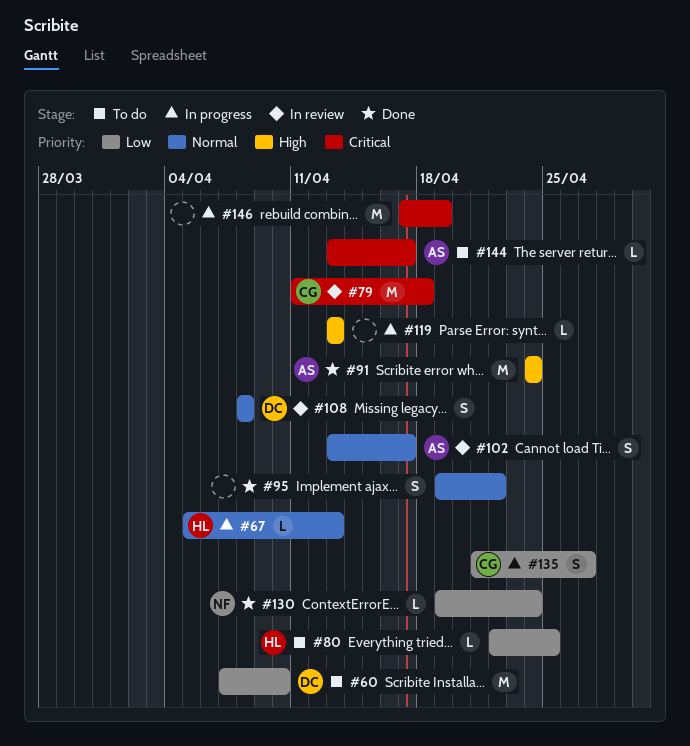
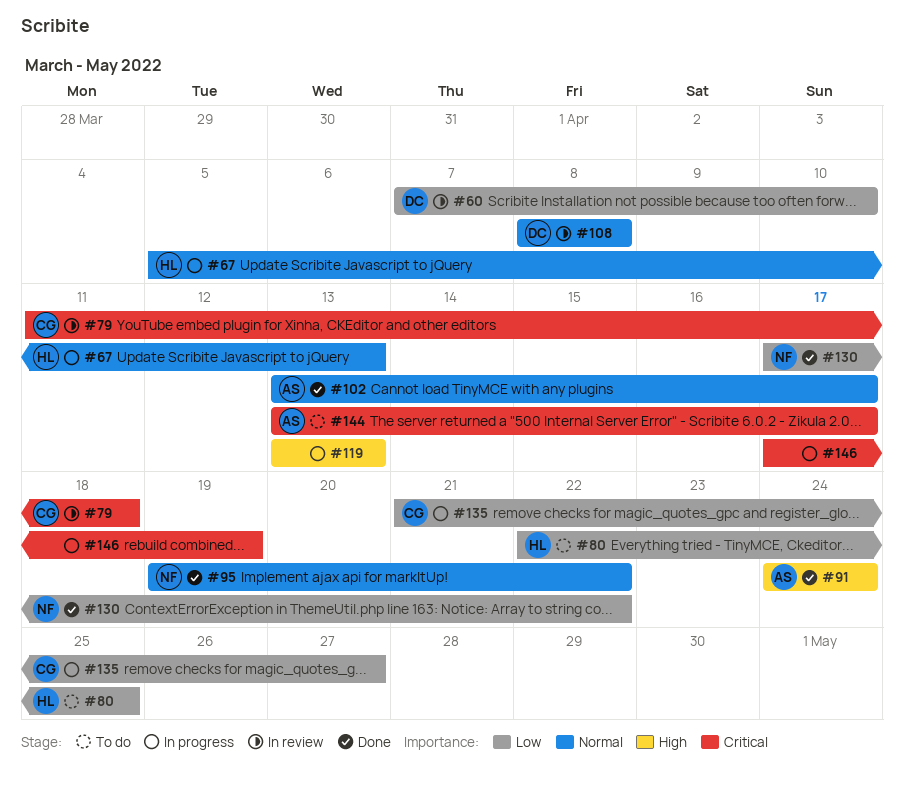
#60, status: To do -> In review
#95, owner: none -> NF
#102, status: In review -> Done
#130, start: Apr 19 -> Apr 17
#130, due: Apr 24 -> Apr 22

